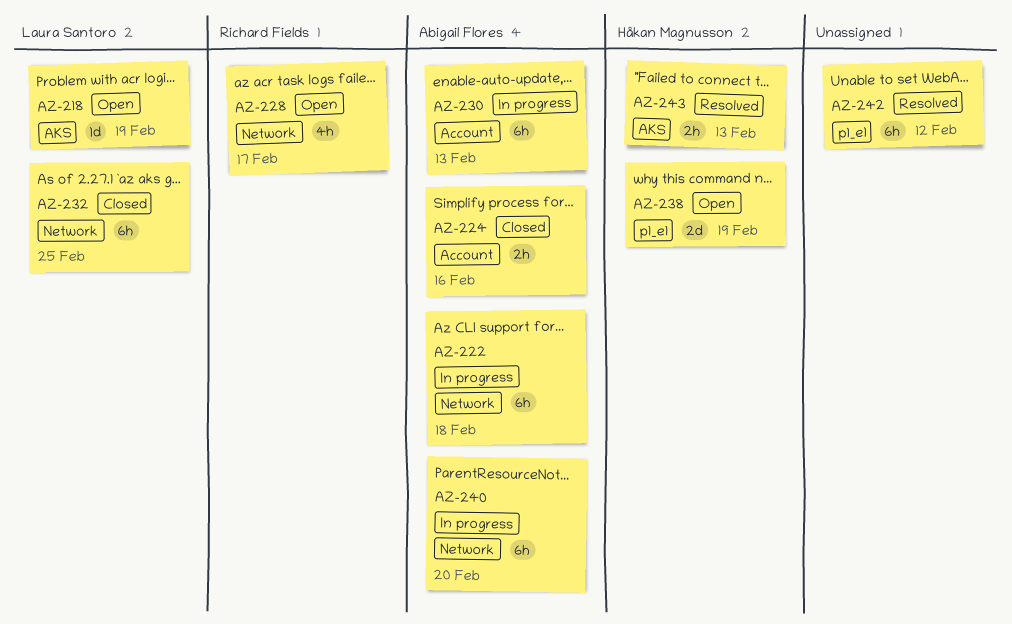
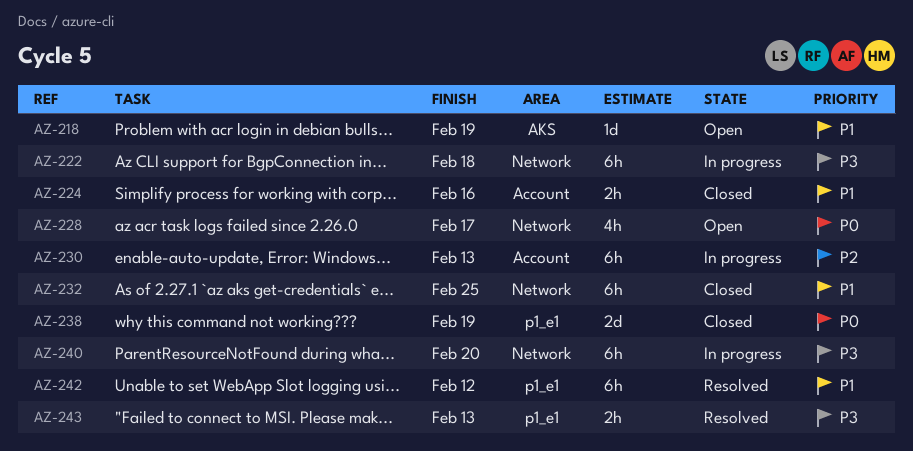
AZ-238, status: Open -> Closed
AZ-243, label: AKS -> p1_e1

